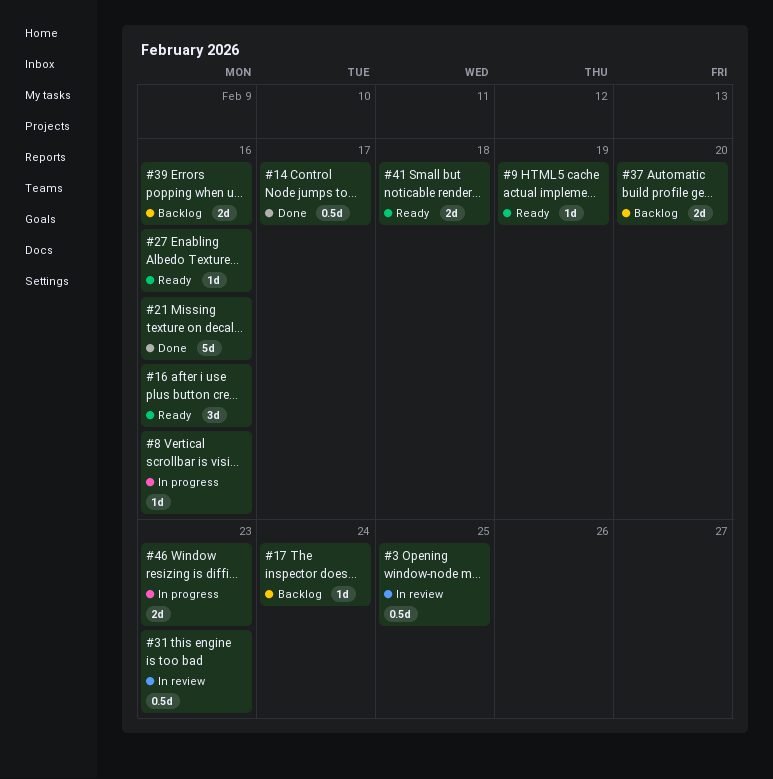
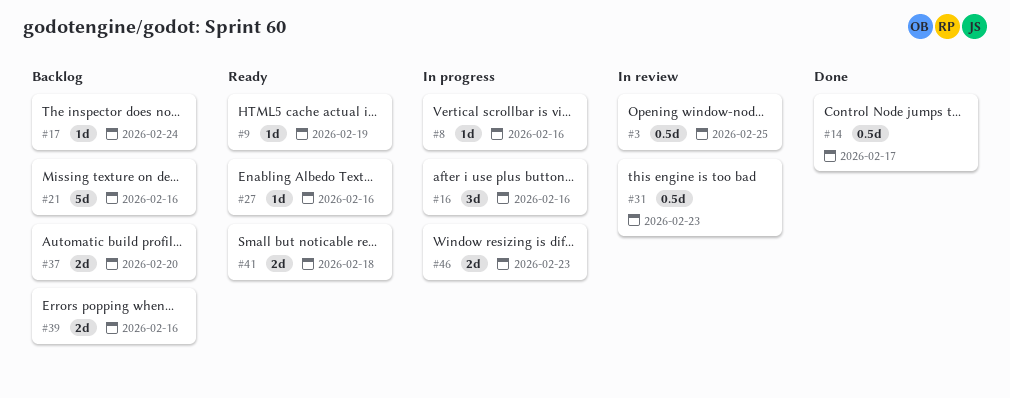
#16, status: Ready -> In progress
#21, status: Done -> Backlog

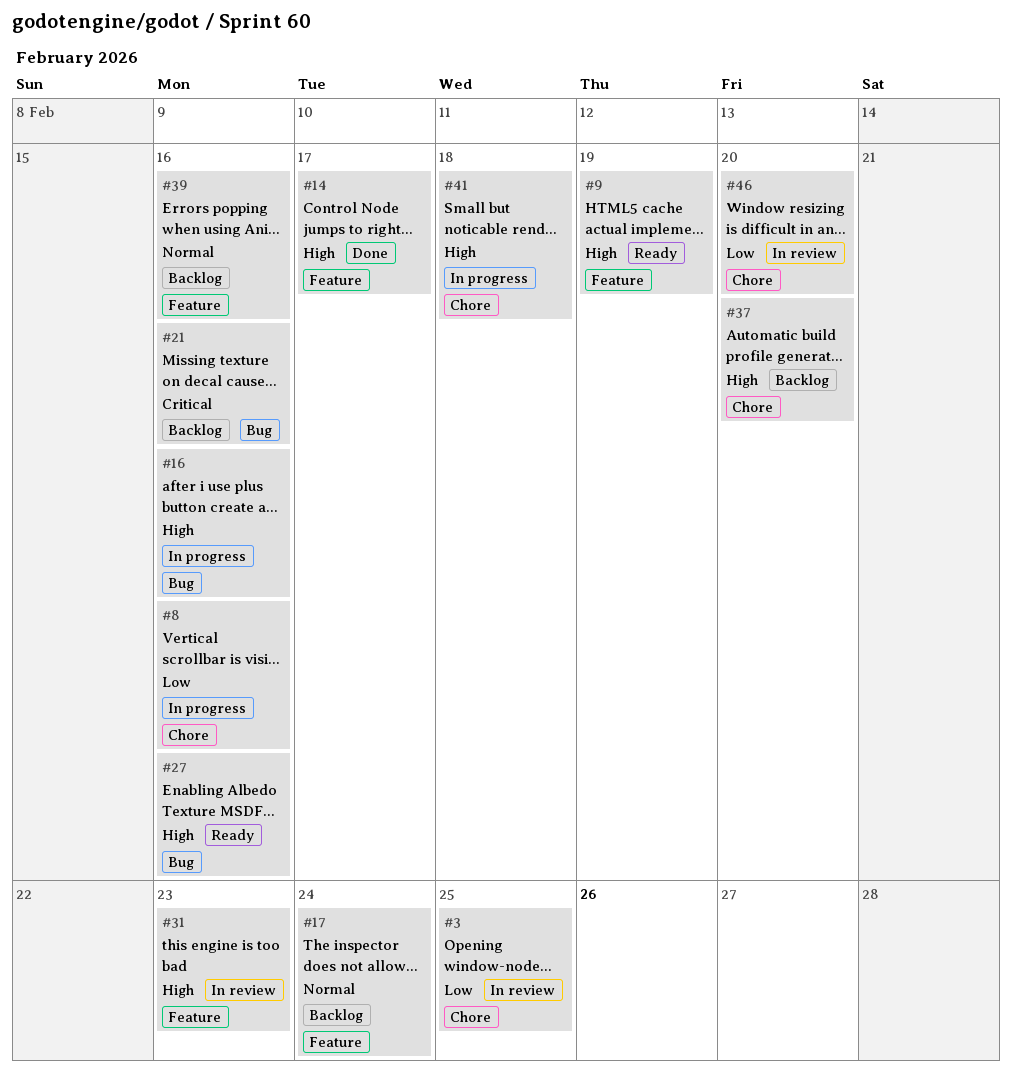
#41, status: Ready -> In progress
#46, status: In progress -> In review
#46, due: Feb 23 -> Feb 20

